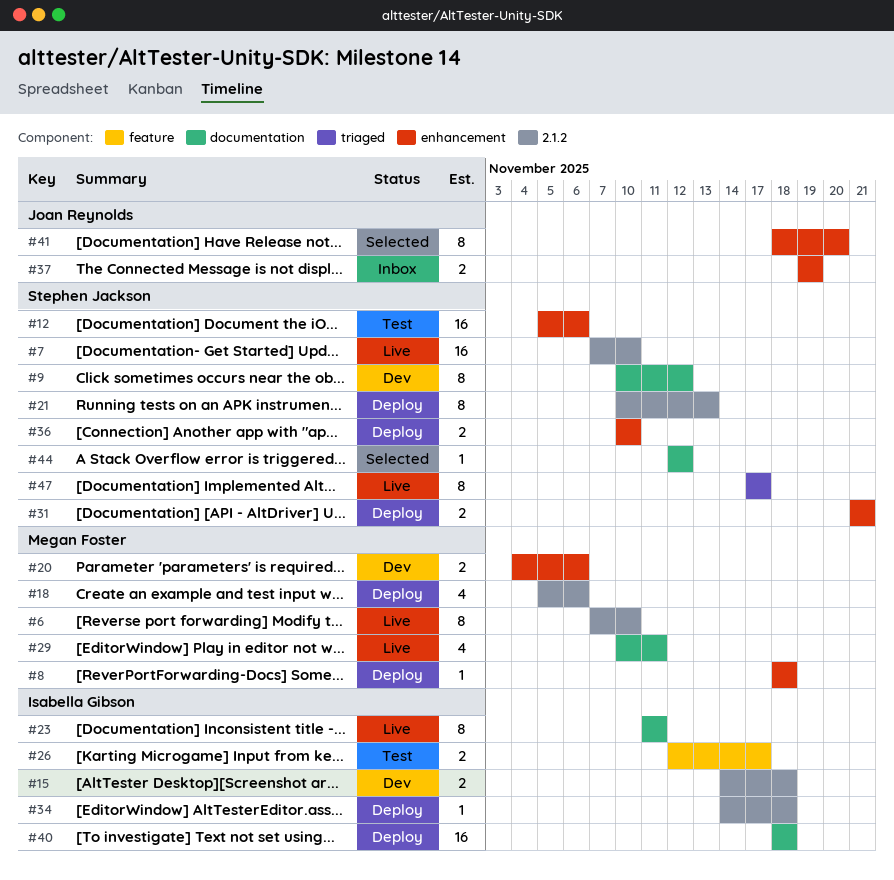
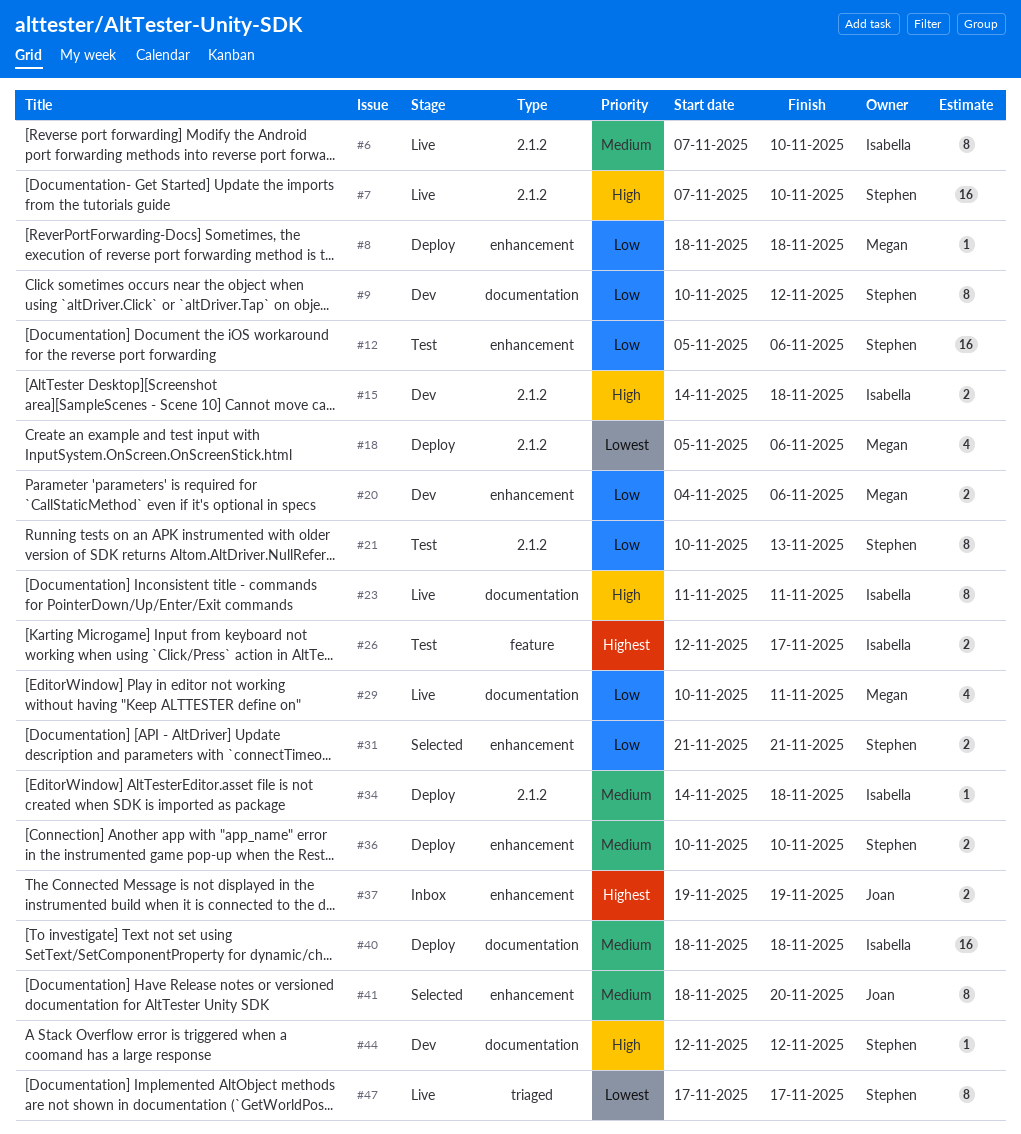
#6, owner: Megan Foster -> Isabella Gibson
#21, status: Deploy -> Test
#31, status: Deploy -> Selected
#44, status: Selected -> Dev

